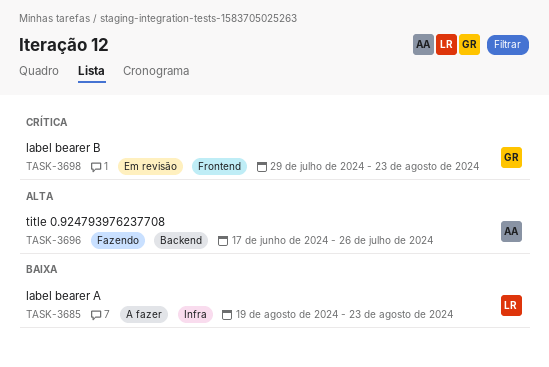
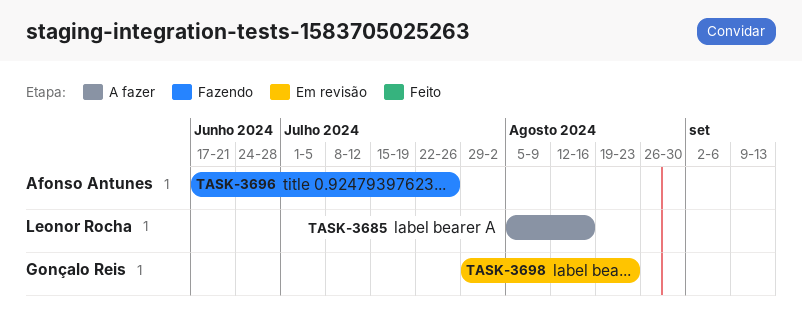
TASK-3685, start: Aug 19 -> Aug 5
TASK-3685, due: Aug 23 -> Aug 16

